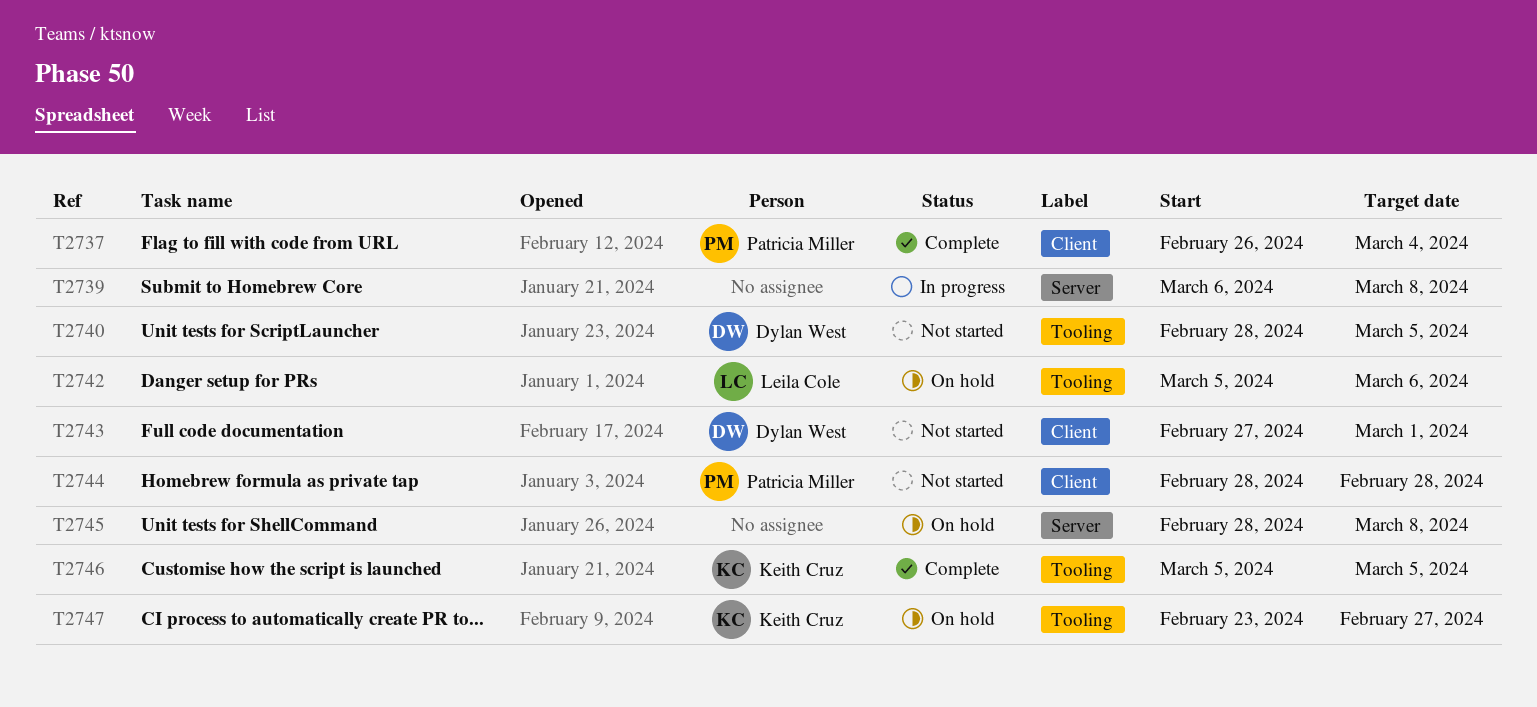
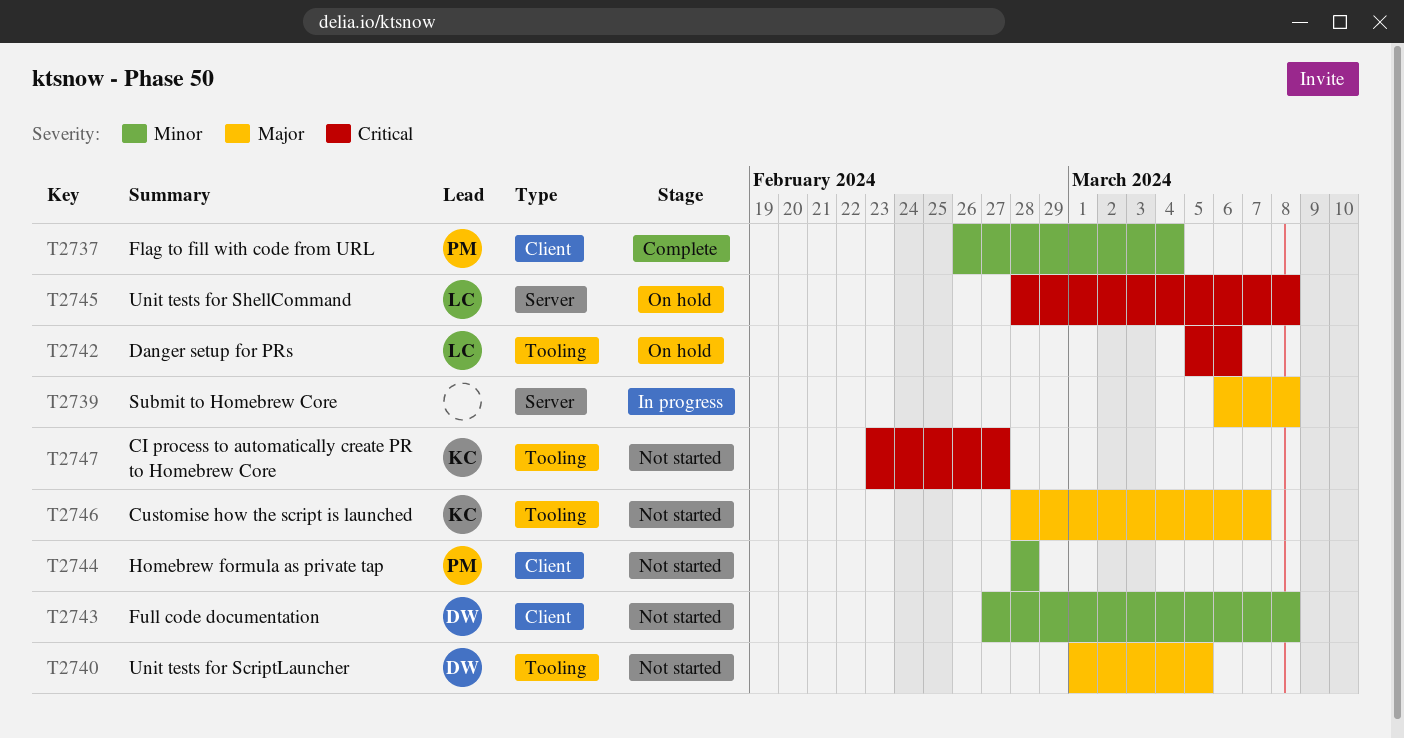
T2740, start: Feb 28 -> Mar 1
T2743, due: Mar 1 -> Mar 8
T2745, owner: none -> Leila Cole
T2746, status: Complete -> Not started
T2746, start: Mar 5 -> Feb 28
T2746, due: Mar 5 -> Mar 7
T2747, status: On hold -> Not started

